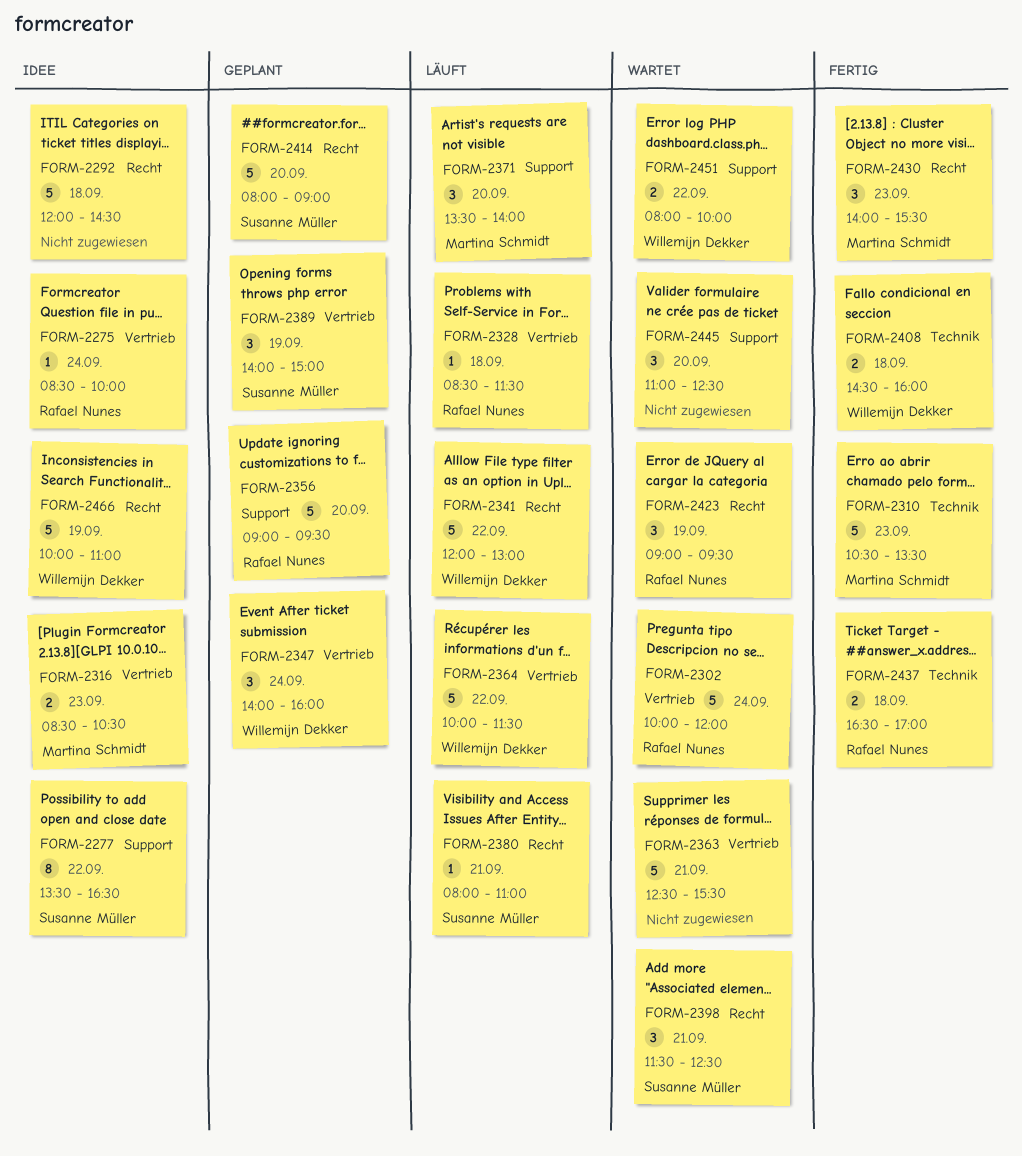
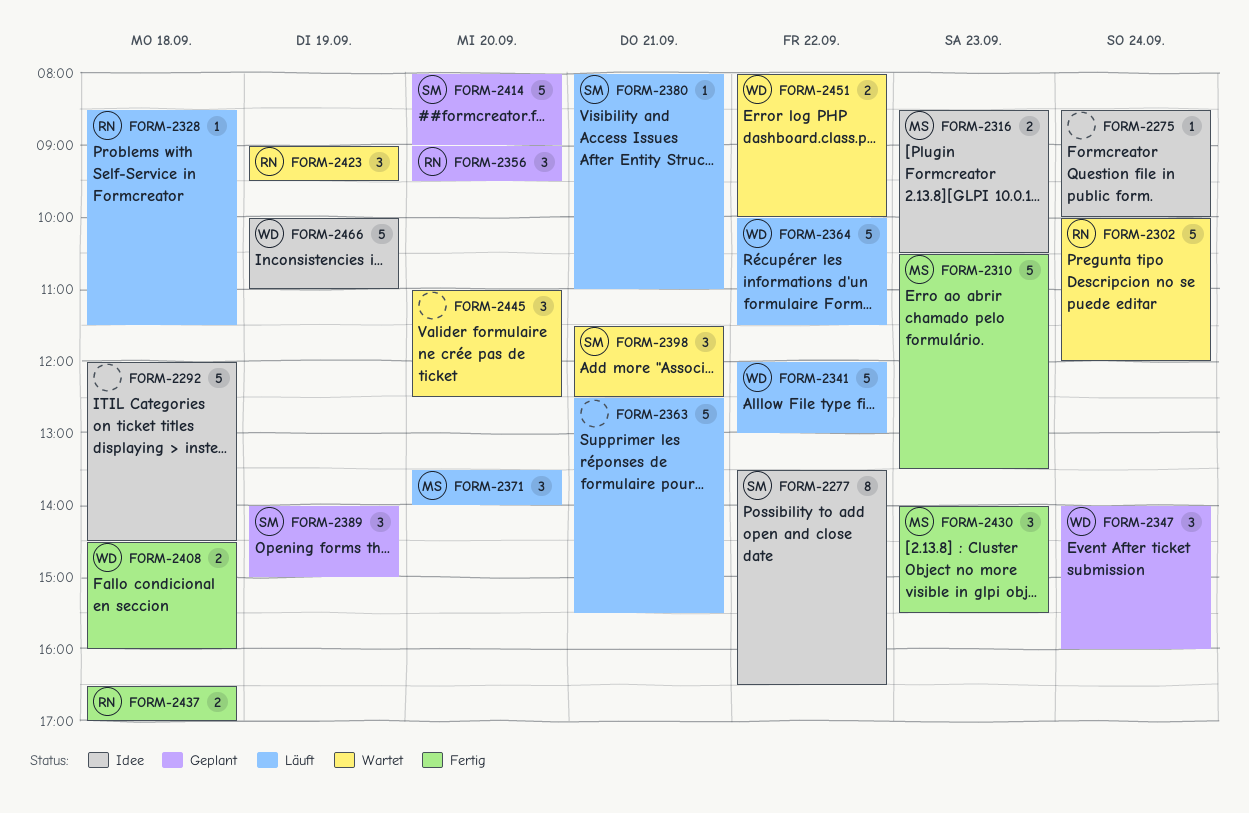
FORM-2275, owner: Rafael Nunes -> none
FORM-2356, estimate: 5 -> 3
FORM-2363, status: Wartet -> Läuft

